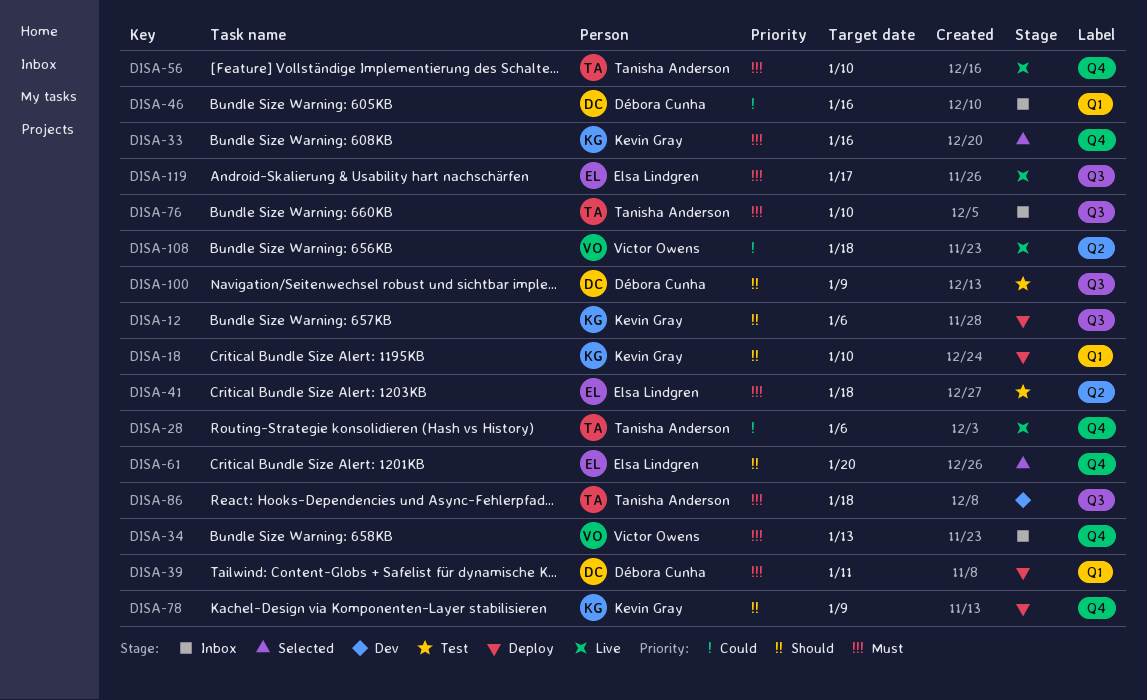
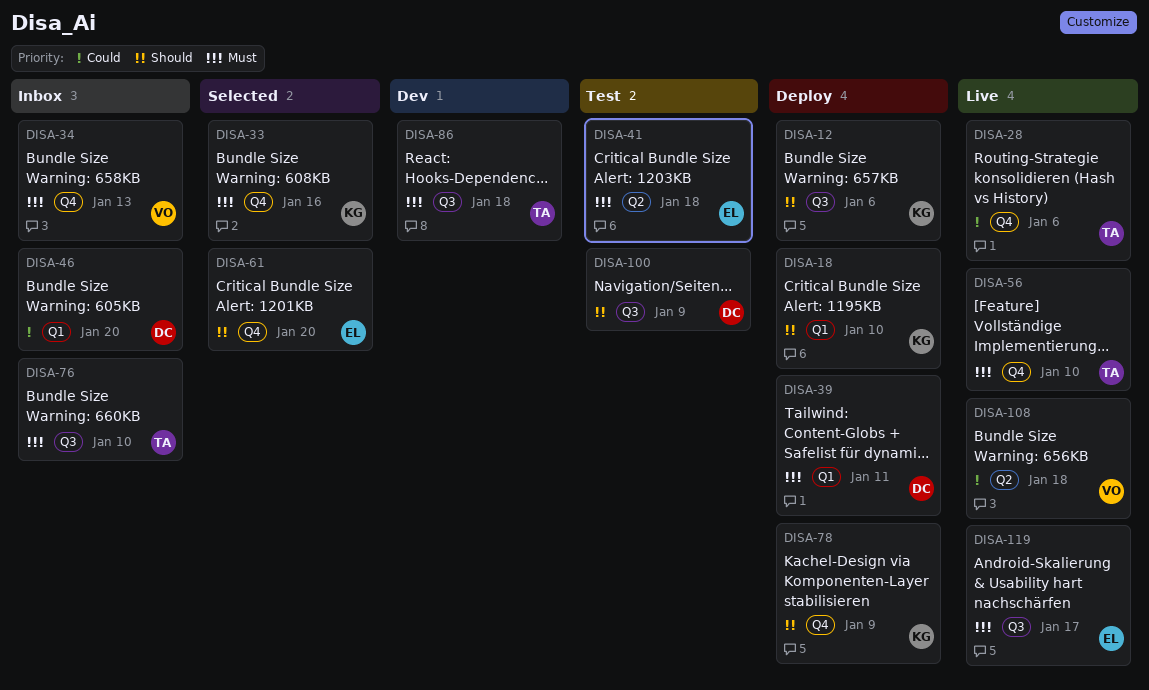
DISA-46, due: Jan 16 -> Jan 20

